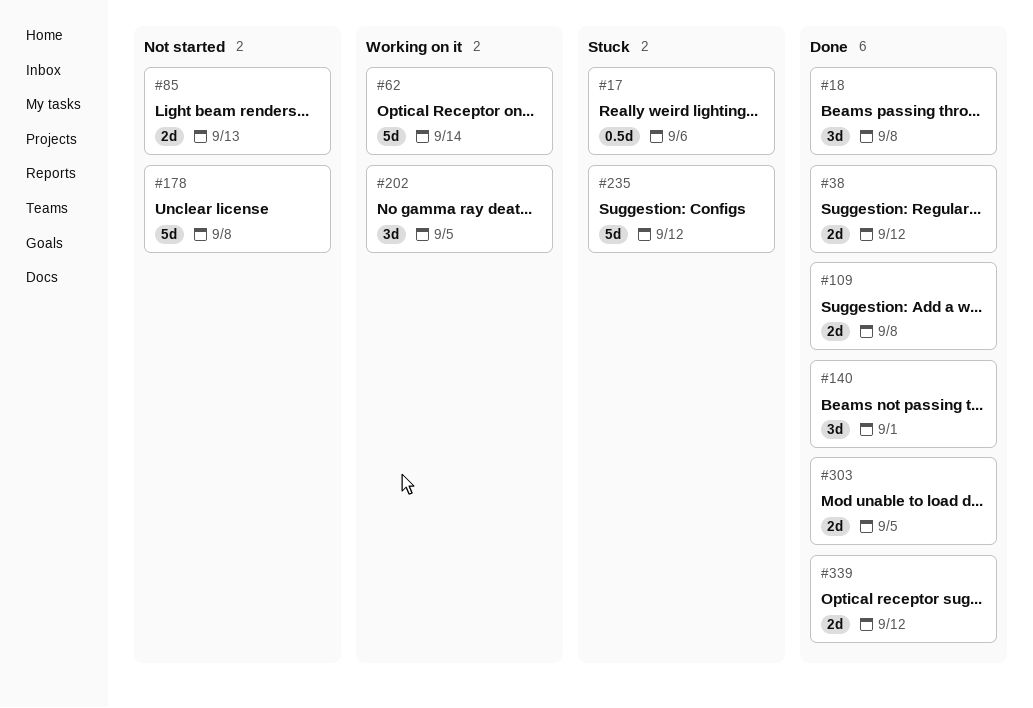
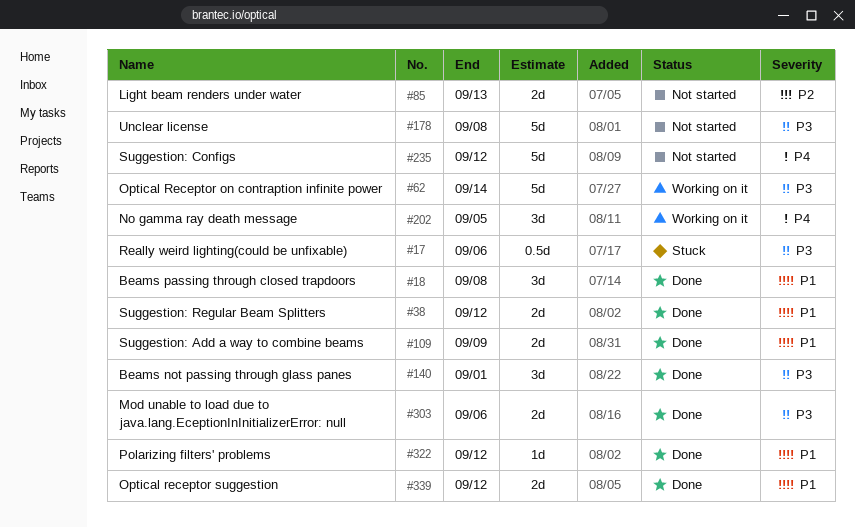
#109, due: Sep 8 -> Sep 9
#235, status: Stuck -> Not started
#303, due: Sep 5 -> Sep 6
#322: none -> present

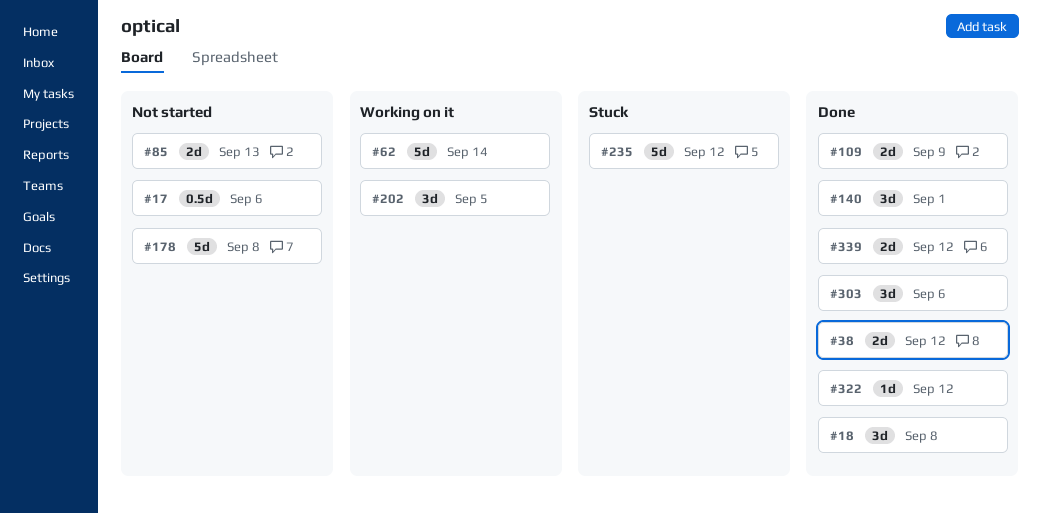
#17, status: Stuck -> Not started
#235, status: Not started -> Stuck
#303, estimate: 2d -> 3d

